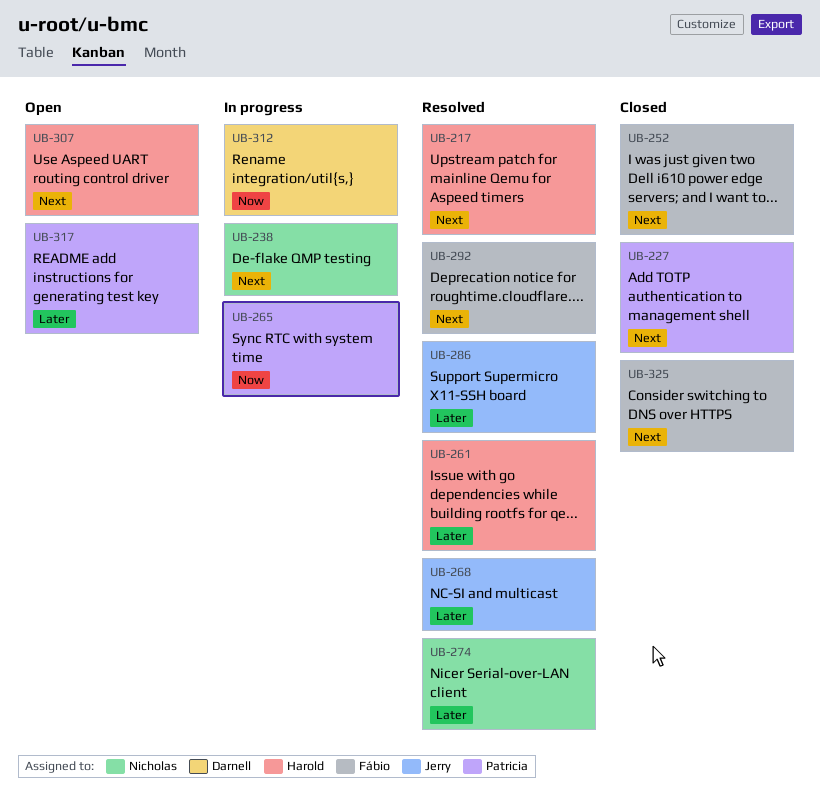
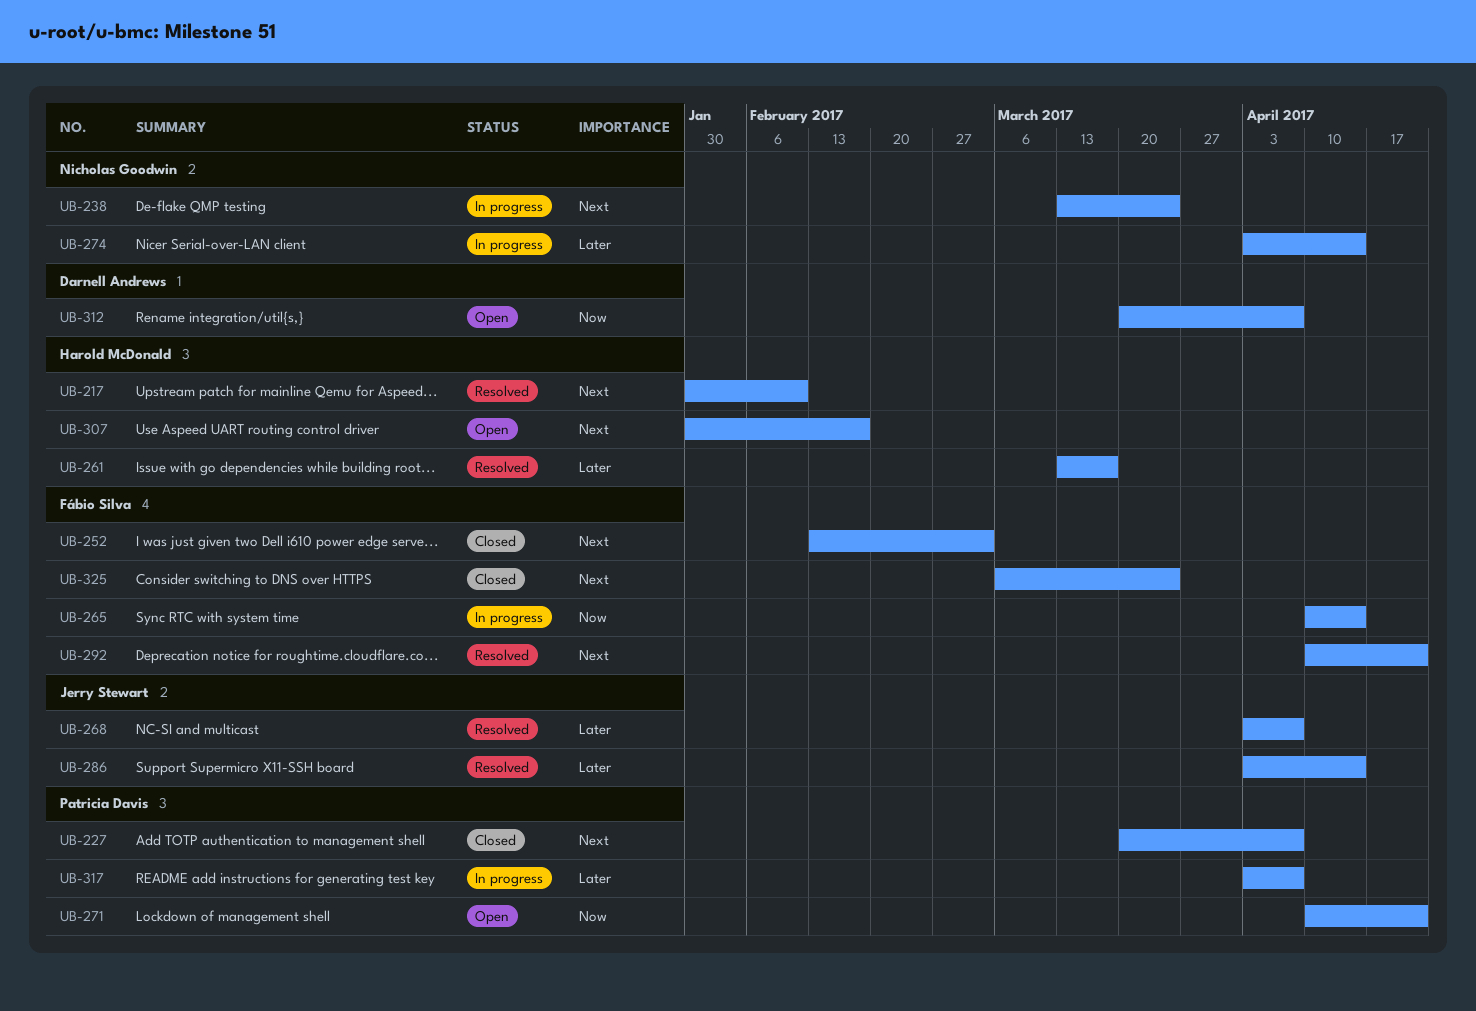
UB-265, owner: Patricia Davis -> Fábio Silva
UB-271: none -> present
UB-274, status: Resolved -> In progress
UB-312, status: In progress -> Open
UB-317, status: Open -> In progress

